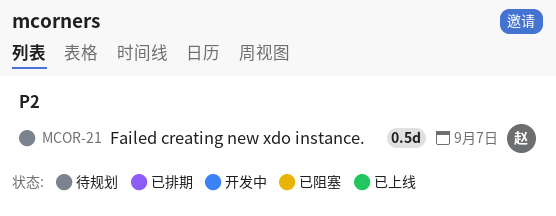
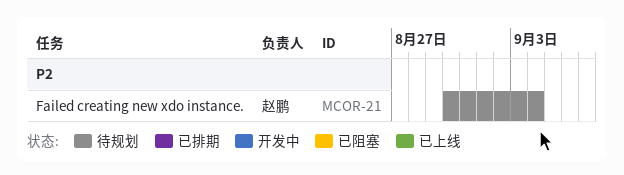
MCOR-21, due: Sep 7 -> Sep 4

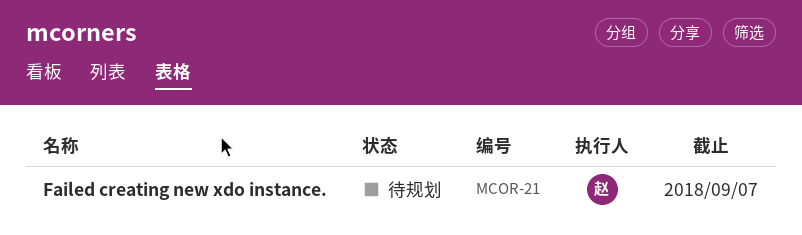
MCOR-21, due: Sep 4 -> Sep 7

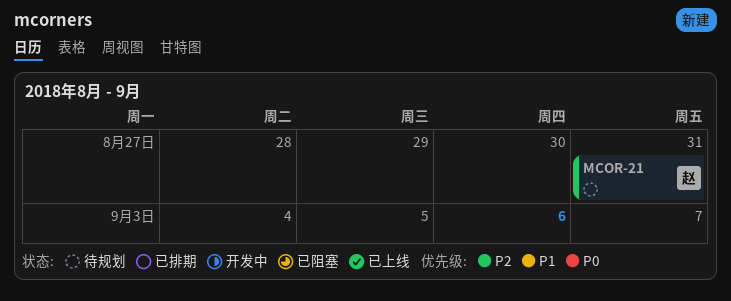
MCOR-21, due: Sep 7 -> Aug 31

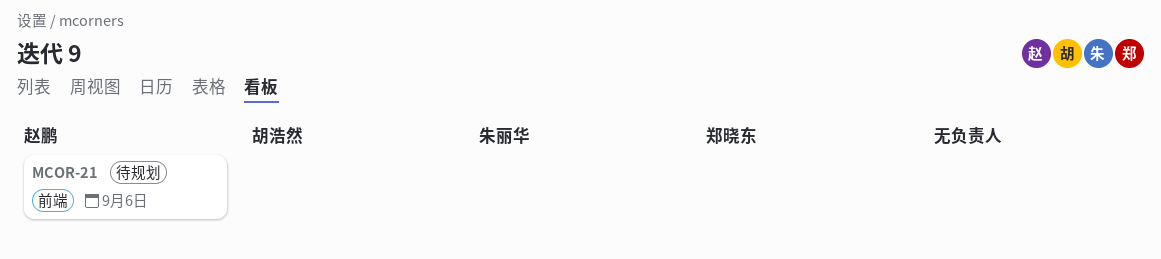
MCOR-21, due: Aug 31 -> Sep 6

